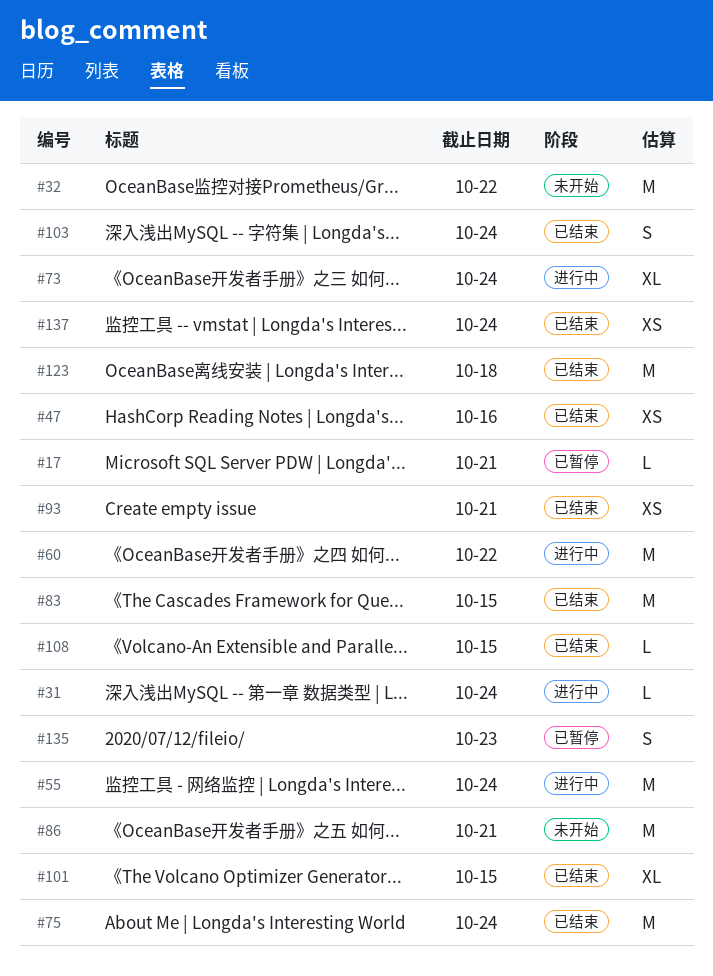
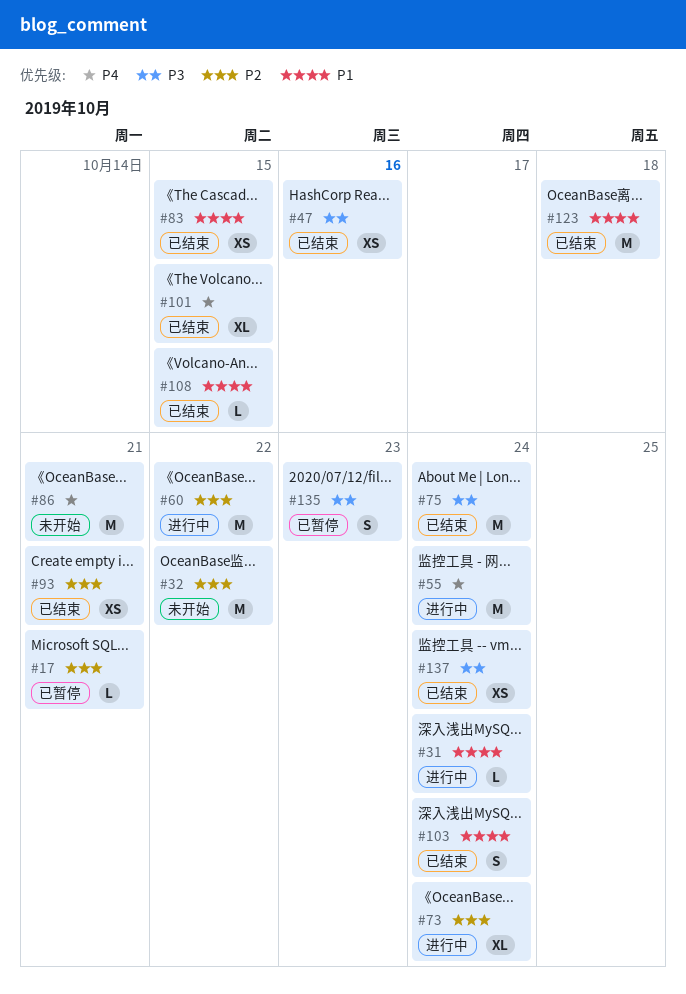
#83, estimate: M -> XS

